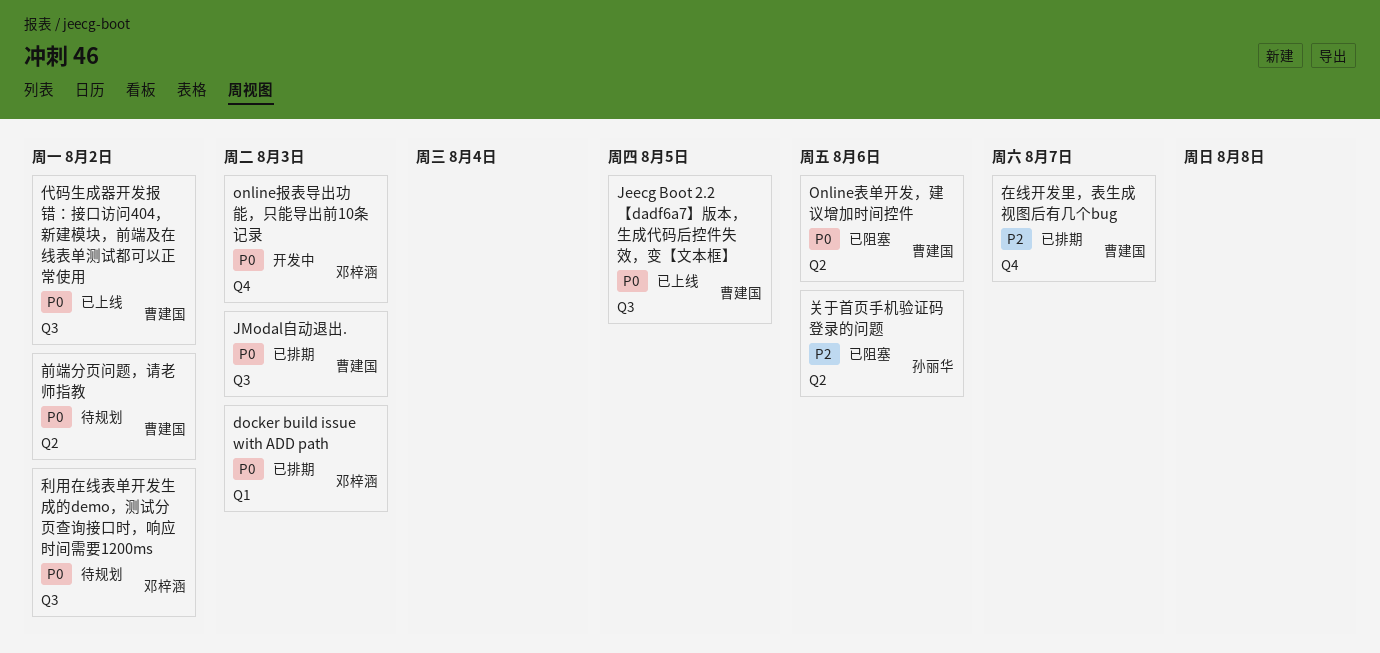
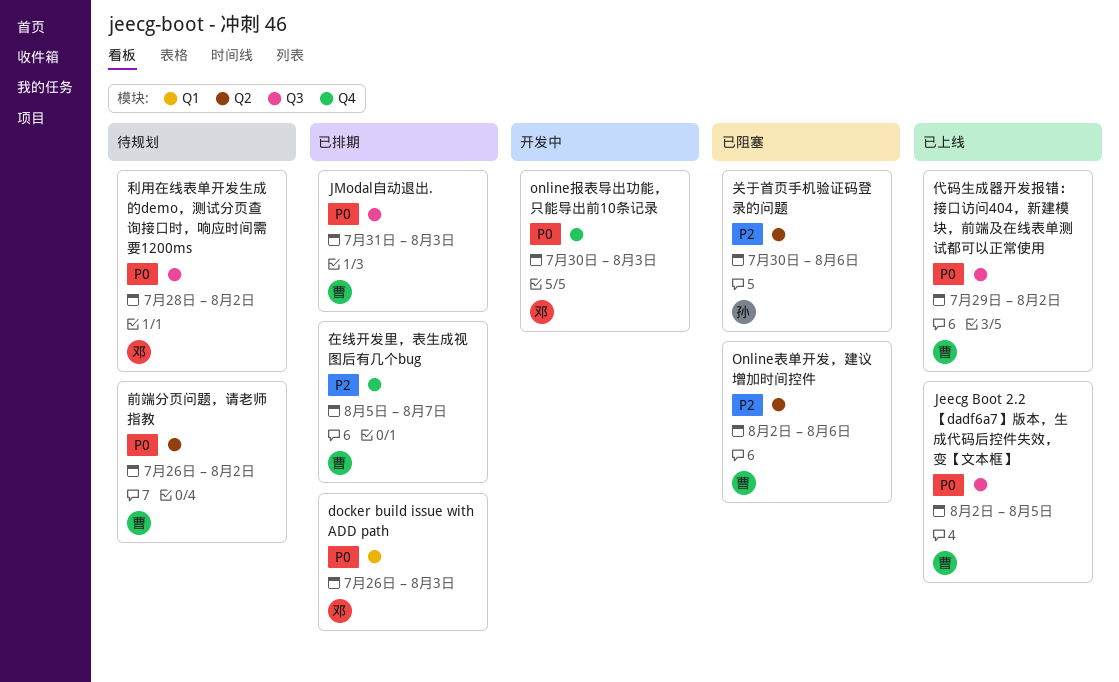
Online表单开发，建议增加时间控件, priority: P0 -> P2

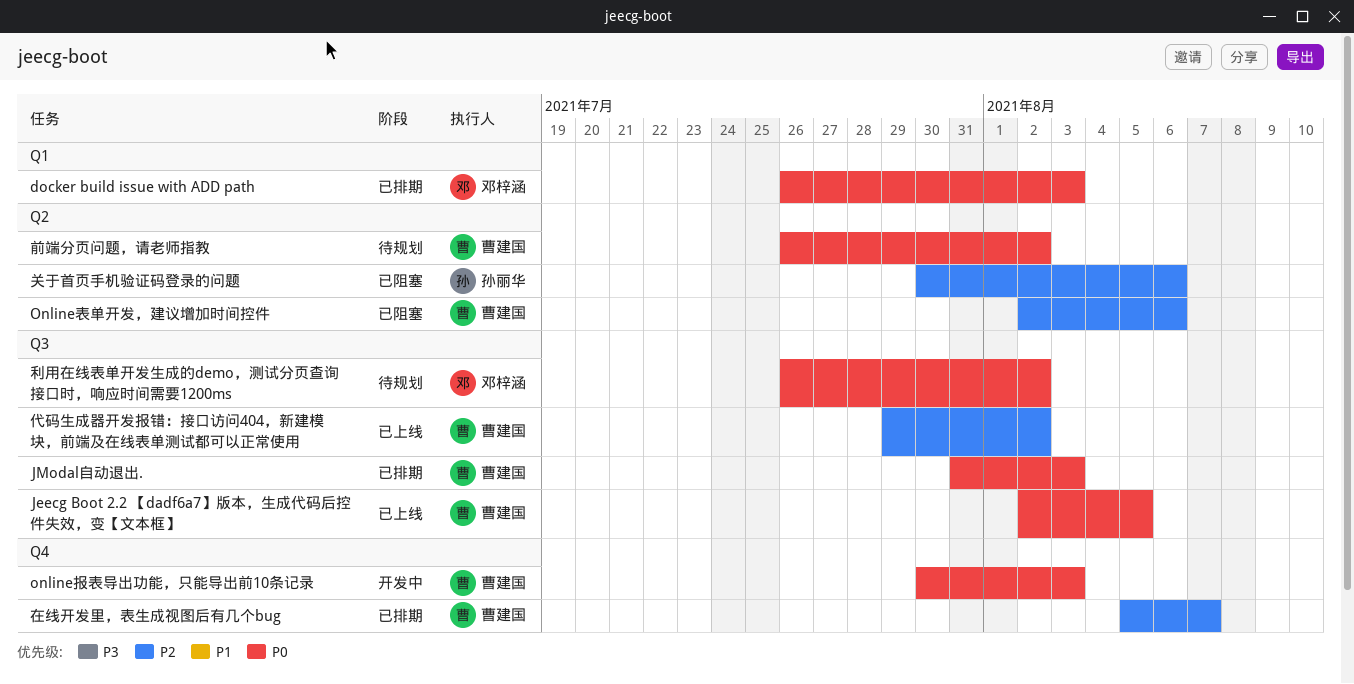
online报表导出功能，只能导出前10条记录, owner: 邓梓涵 -> 曹建国
代码生成器开发报错：接口访问404，新建模块，前端及在线表单测试都可以正常使用, priority: P0 -> P2
利用在线表单开发生成的demo，测试分页查询接口时，响应时间需要1200ms, start: Jul 28 -> Jul 26

